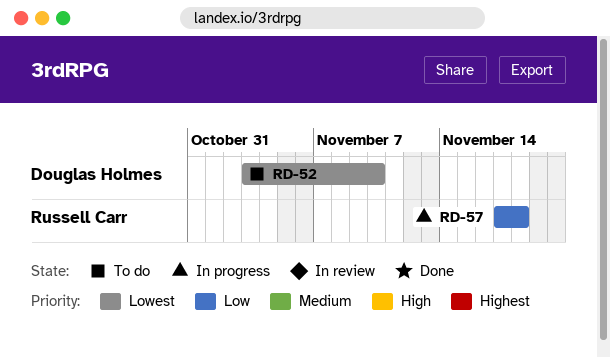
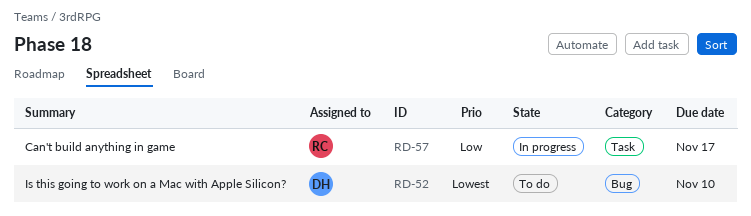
RD-57, due: Nov 18 -> Nov 17

